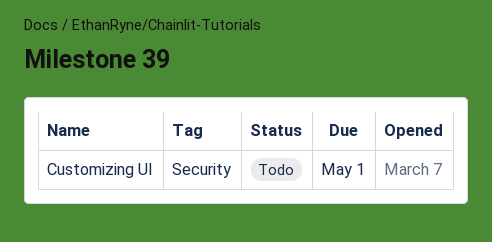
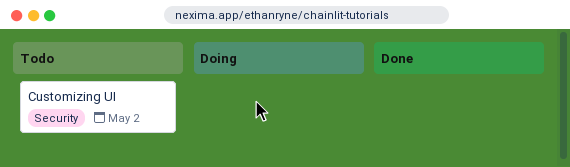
Customizing UI, due: May 1 -> May 2

